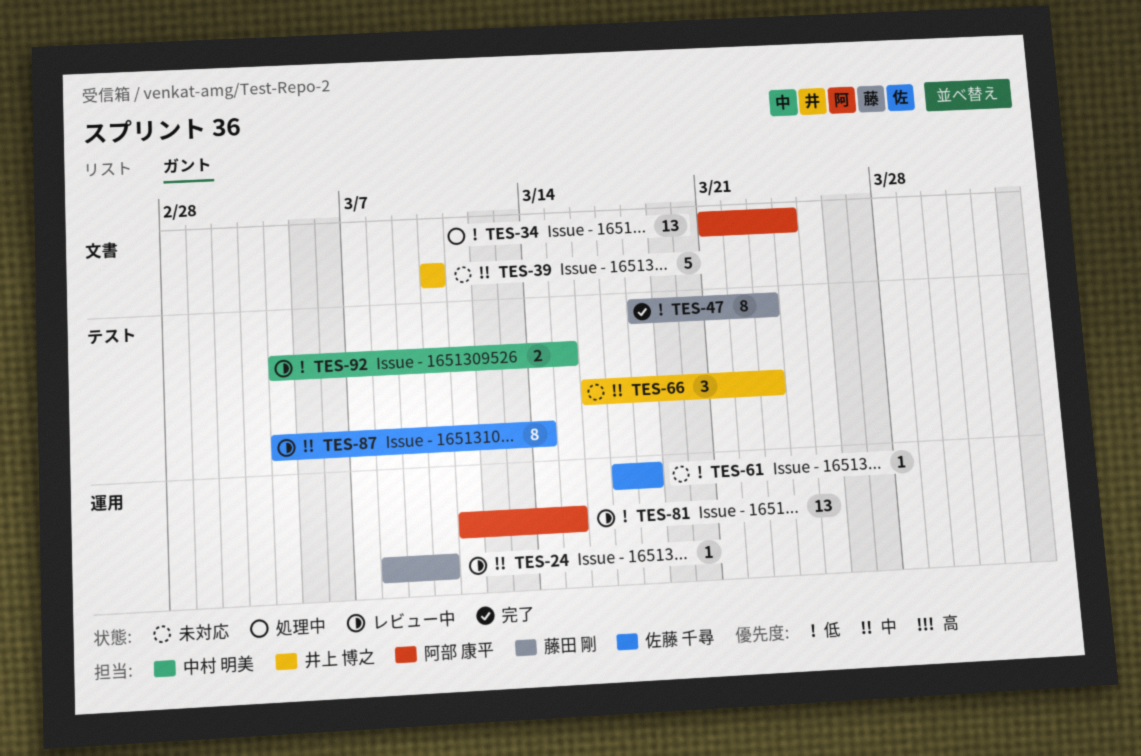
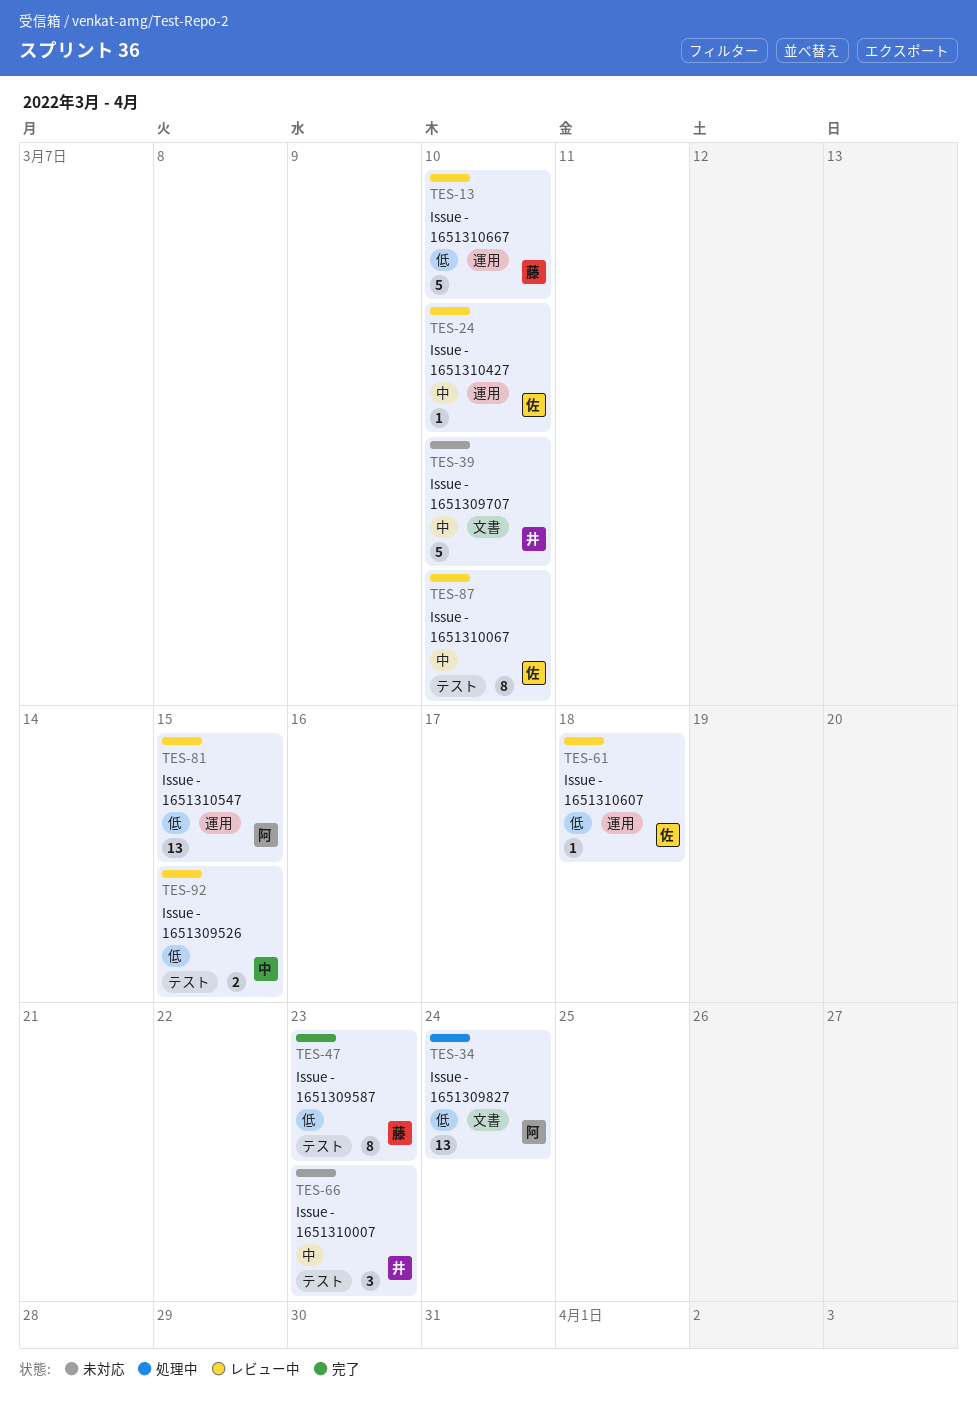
TES-13: none -> present
TES-24, owner: 藤田 剛 -> 佐藤 千尋
TES-61, status: 未対応 -> レビュー中
TES-87, due: Mar 14 -> Mar 10

